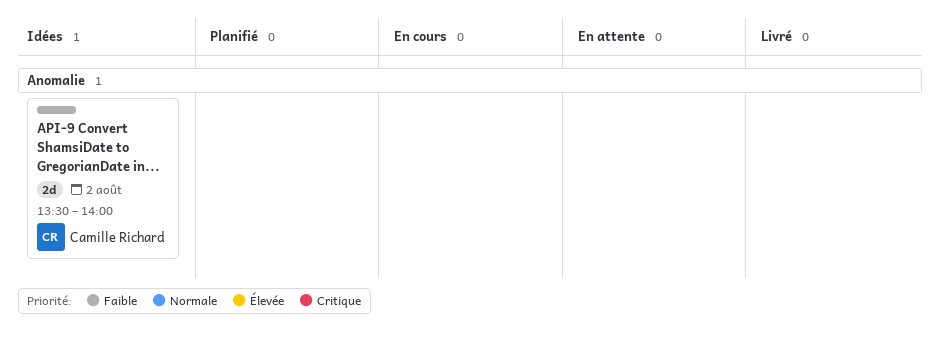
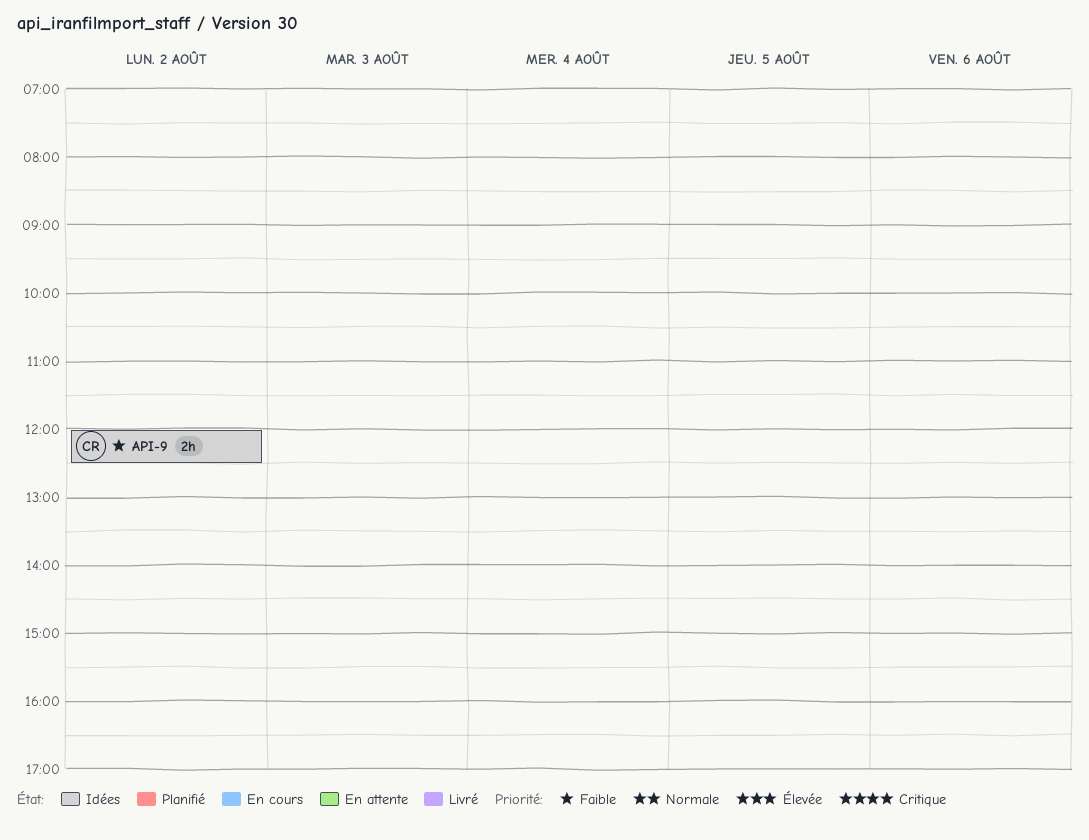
API-9, estimate: 2d -> 2h
API-9, begins: 13:30 -> 12:00
API-9, ends: 14:00 -> 12:30

